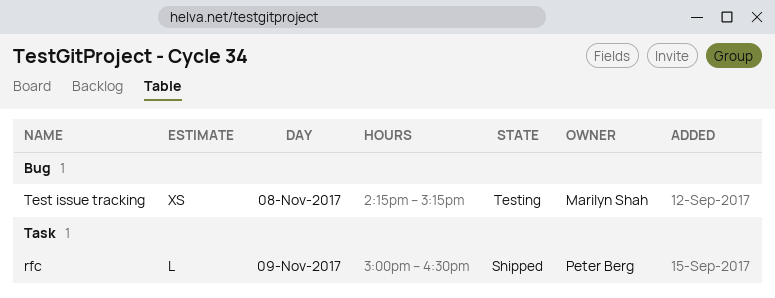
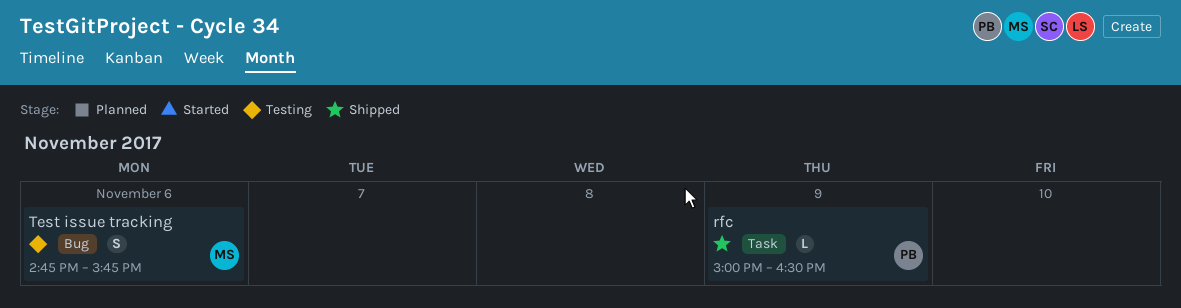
Test issue tracking, estimate: XS -> S
Test issue tracking, day: Nov 8 -> Nov 6
Test issue tracking, begins: 14:15 -> 14:45
Test issue tracking, ends: 15:15 -> 15:45

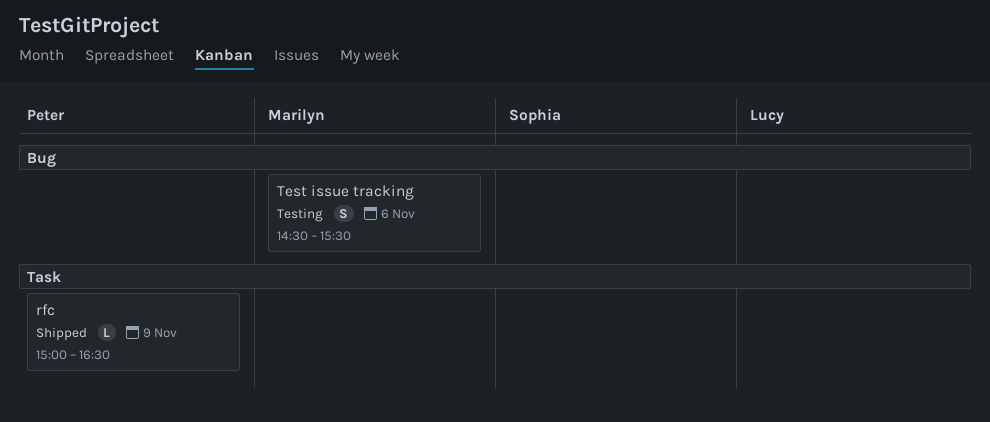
Test issue tracking, begins: 14:45 -> 14:30
Test issue tracking, ends: 15:45 -> 15:30

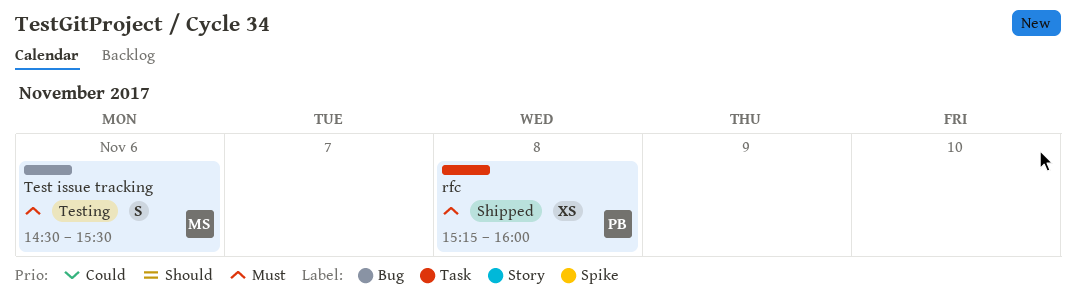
rfc, estimate: L -> XS
rfc, day: Nov 9 -> Nov 8
rfc, begins: 15:00 -> 15:15
rfc, ends: 16:30 -> 16:00

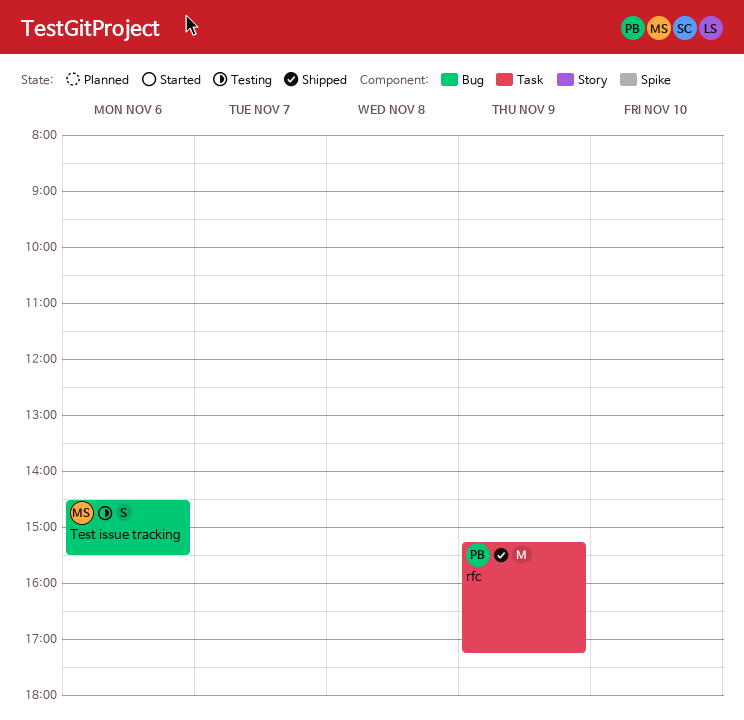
rfc, estimate: XS -> M
rfc, day: Nov 8 -> Nov 9
rfc, ends: 16:00 -> 17:15

